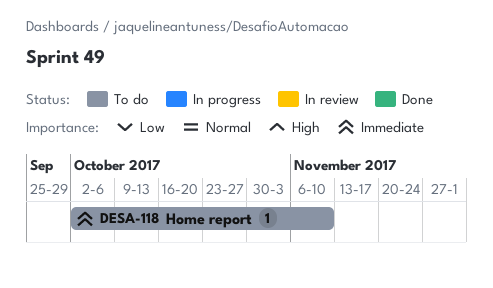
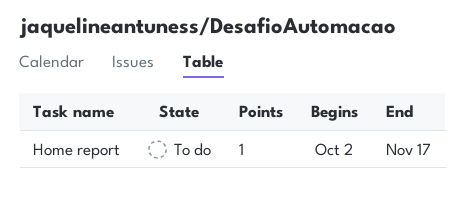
Home report, due: Nov 10 -> Nov 17

